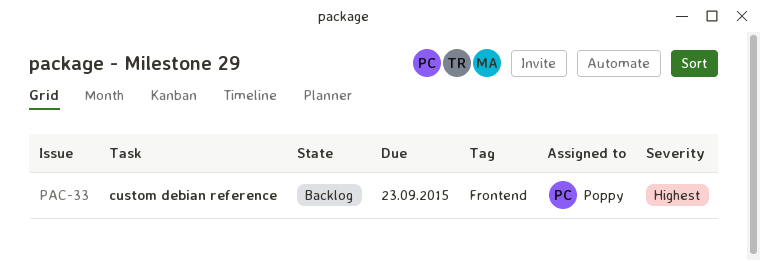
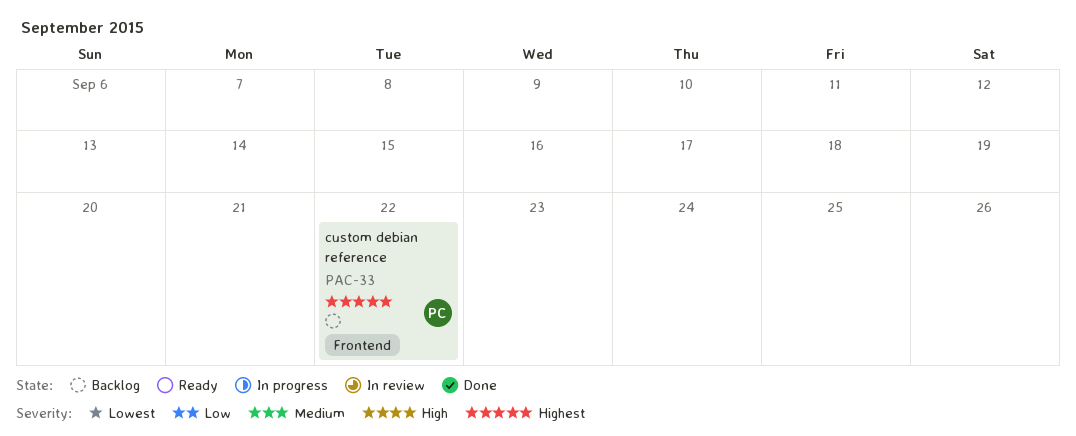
PAC-33, due: Sep 23 -> Sep 22

